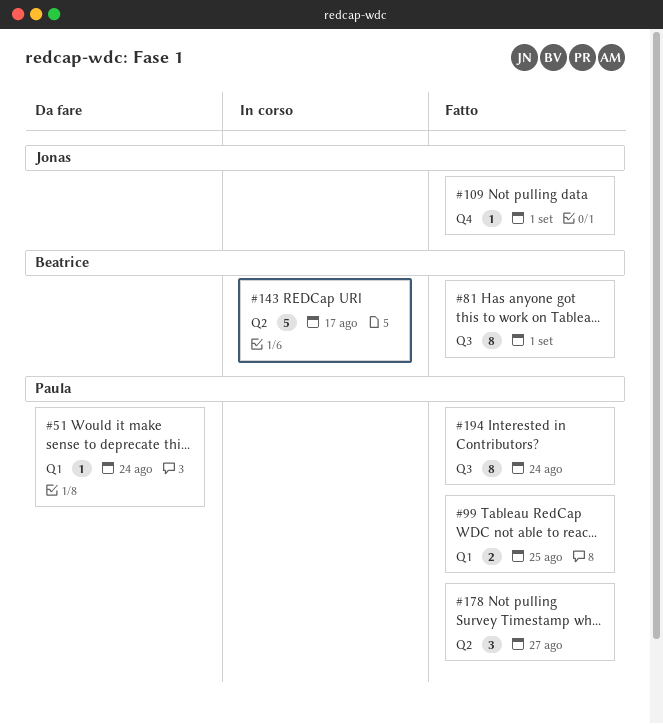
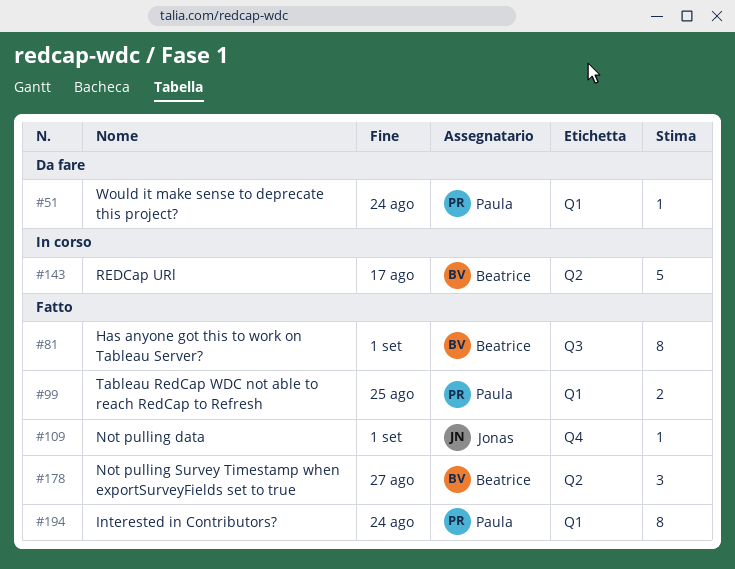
#178, owner: Paula -> Beatrice
#194, label: Q3 -> Q1

